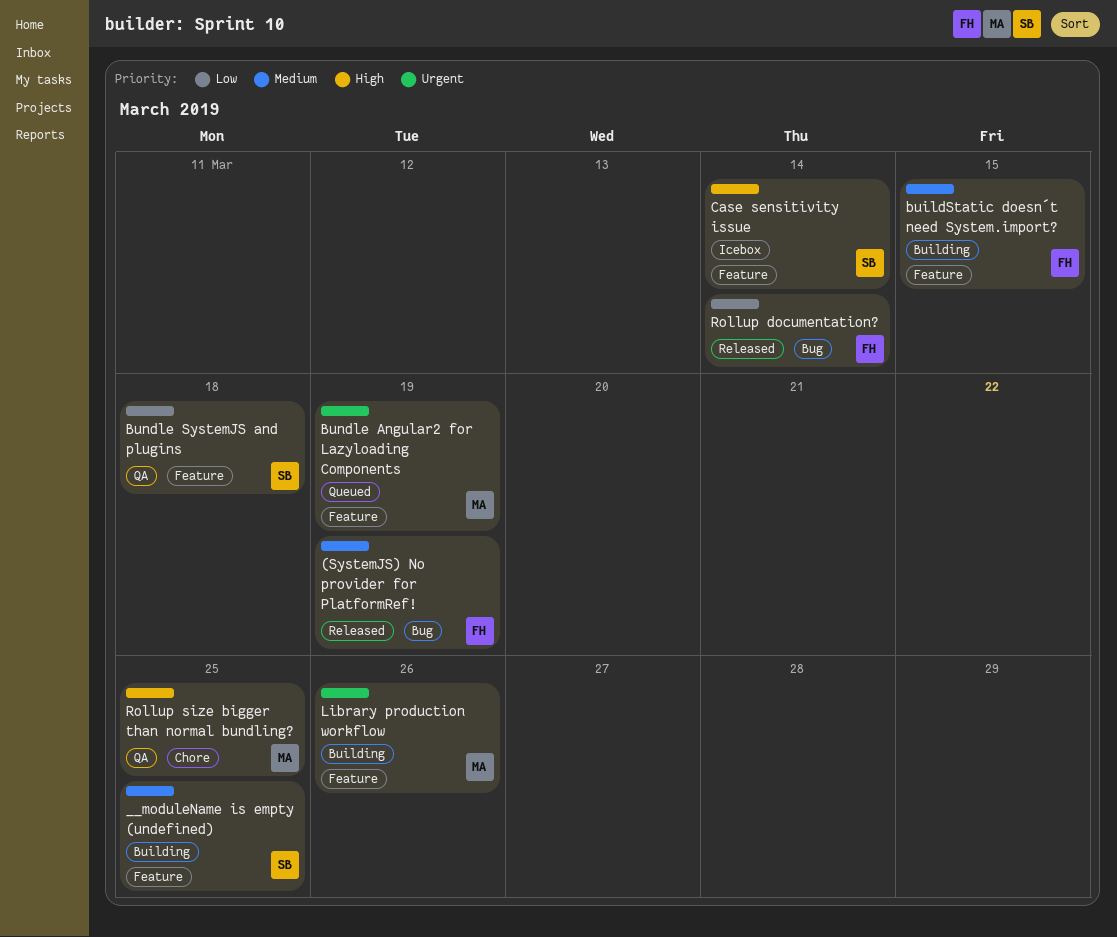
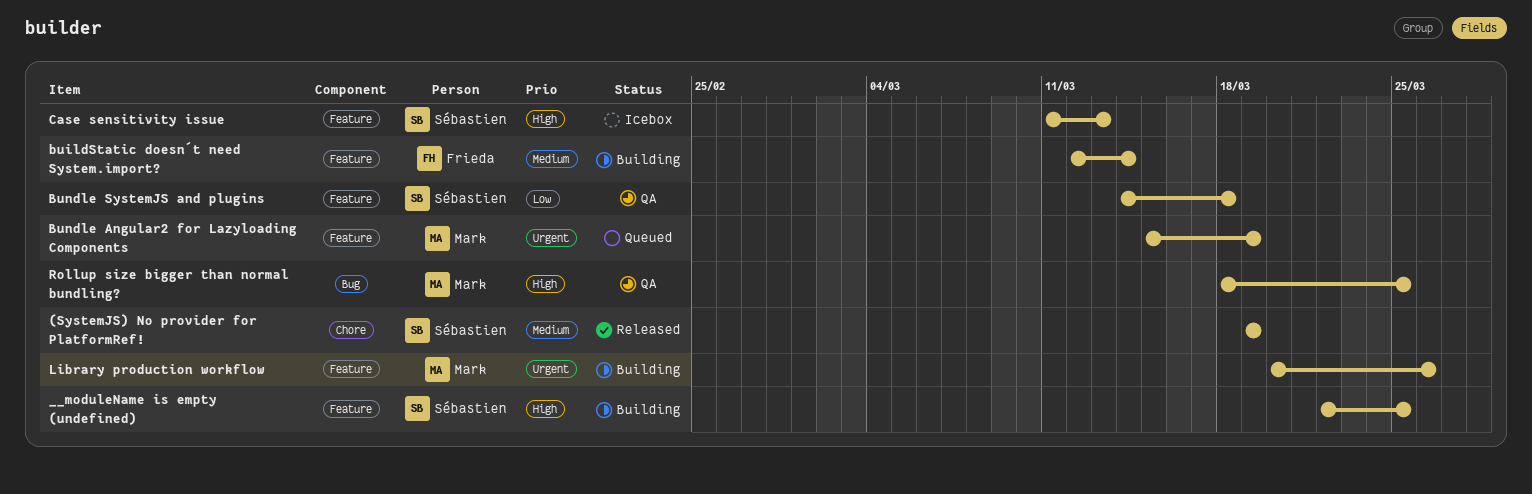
(SystemJS) No provider for PlatformRef!, owner: Frieda -> Sébastien
(SystemJS) No provider for PlatformRef!, label: Bug -> Chore
__moduleName is empty (undefined), priority: Medium -> High
buildStatic doesn´t need System.import?, due: Mar 15 -> Mar 14
Case sensitivity issue, due: Mar 14 -> Mar 13
Rollup documentation?: present -> none
Rollup size bigger than normal bundling?, label: Chore -> Bug

